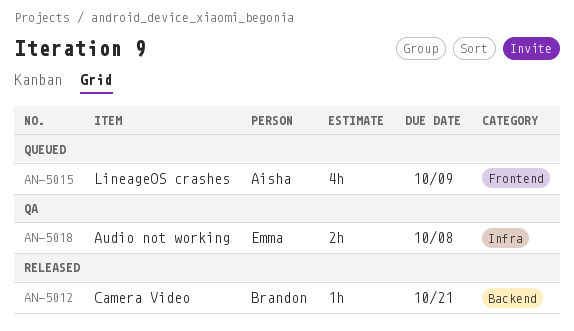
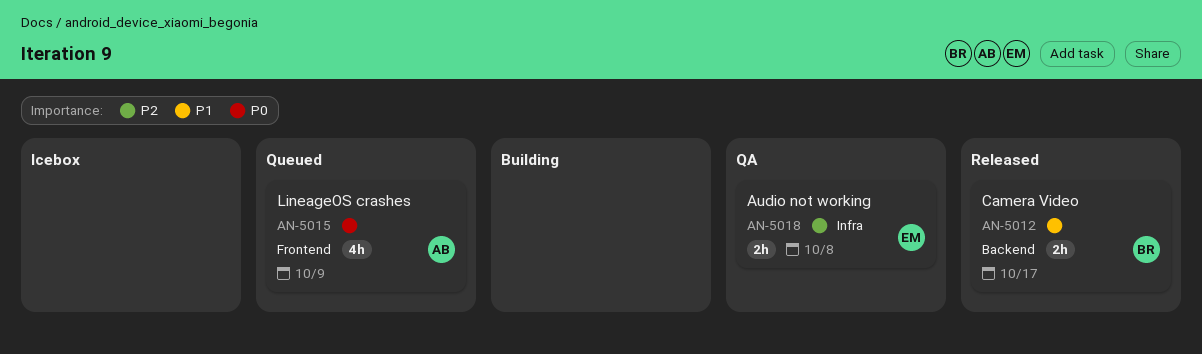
AN-5012, estimate: 1h -> 2h
AN-5012, due: Oct 21 -> Oct 17

